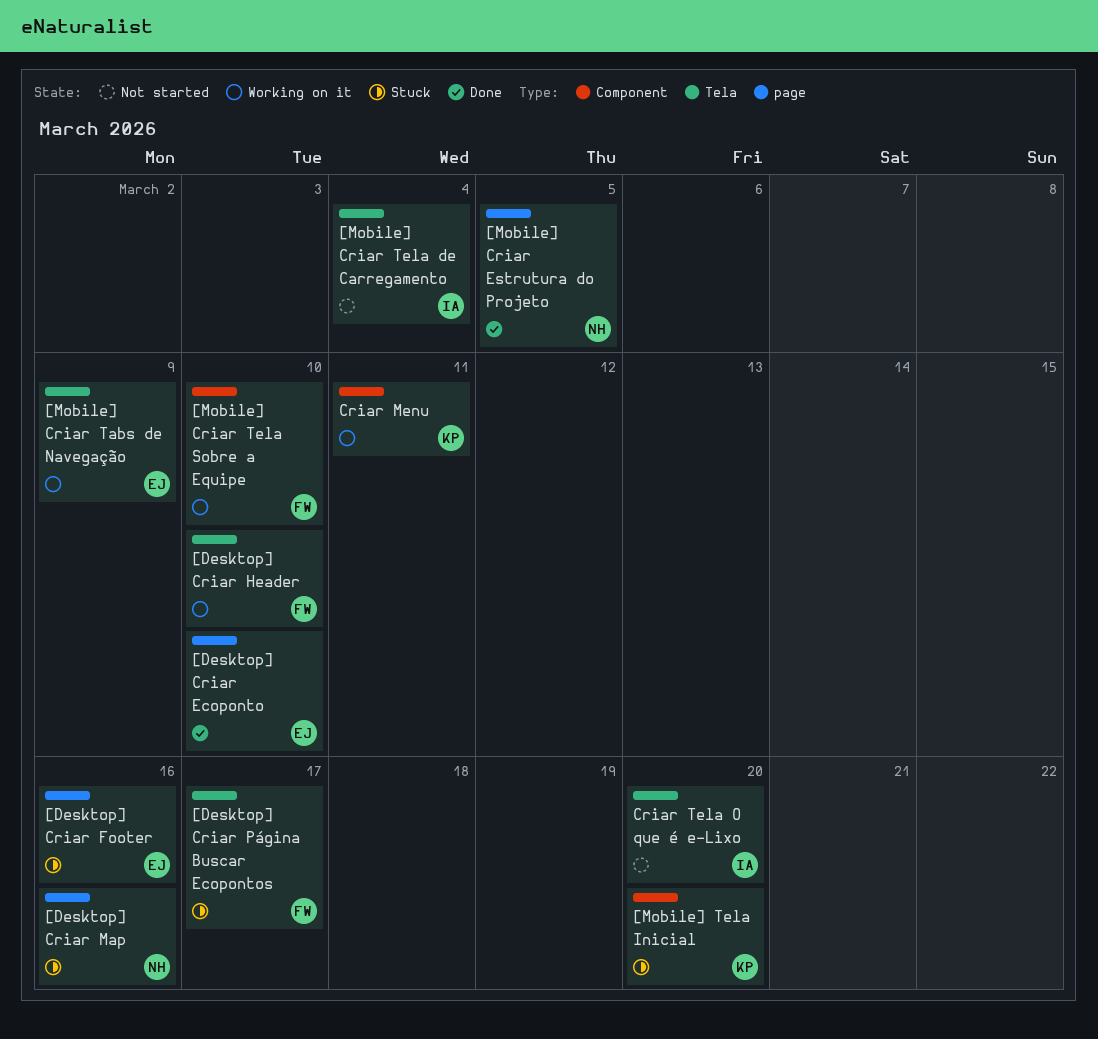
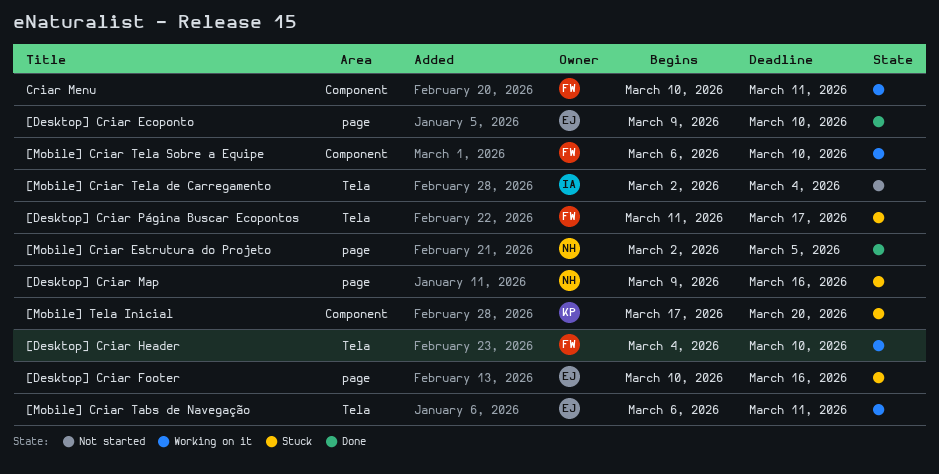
[Mobile] Criar Tabs de Navegação, due: Mar 9 -> Mar 11
Criar Menu, owner: KP -> FW
Criar Tela O que é e-Lixo: present -> none

